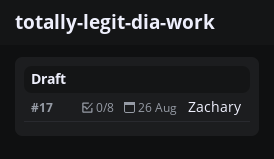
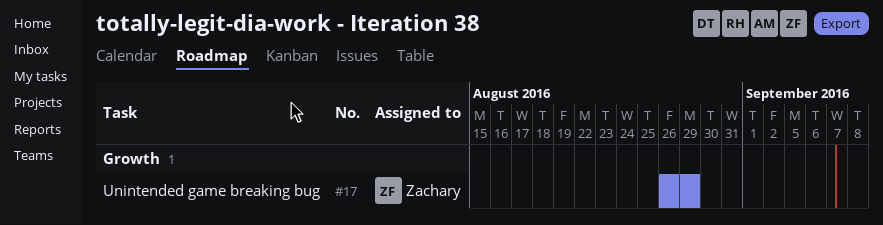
#17, due: Aug 26 -> Aug 29

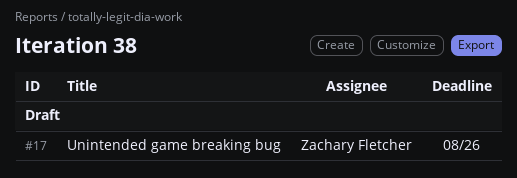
#17, due: Aug 29 -> Aug 26

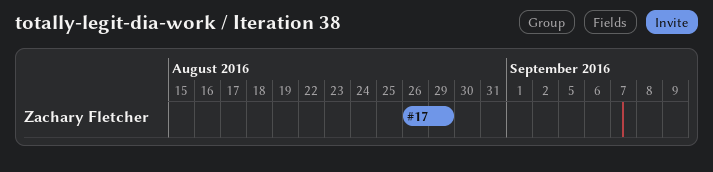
#17, due: Aug 26 -> Aug 29

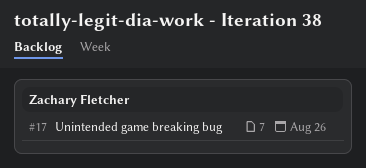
#17, due: Aug 29 -> Aug 26

